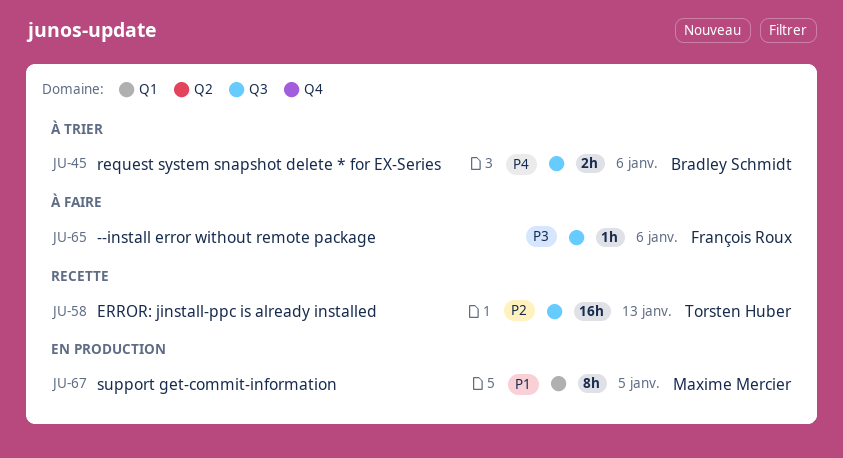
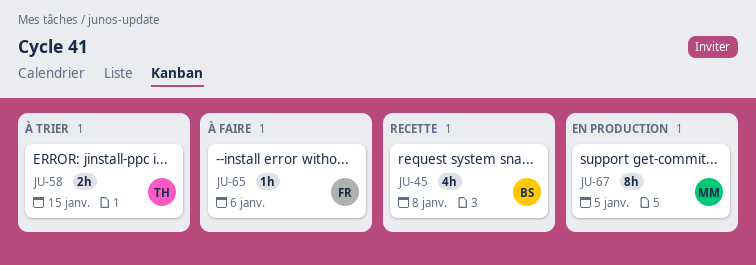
JU-45, status: À trier -> Recette
JU-45, estimate: 2h -> 4h
JU-45, due: Jan 6 -> Jan 8
JU-58, status: Recette -> À trier
JU-58, estimate: 16h -> 2h
JU-58, due: Jan 13 -> Jan 15

